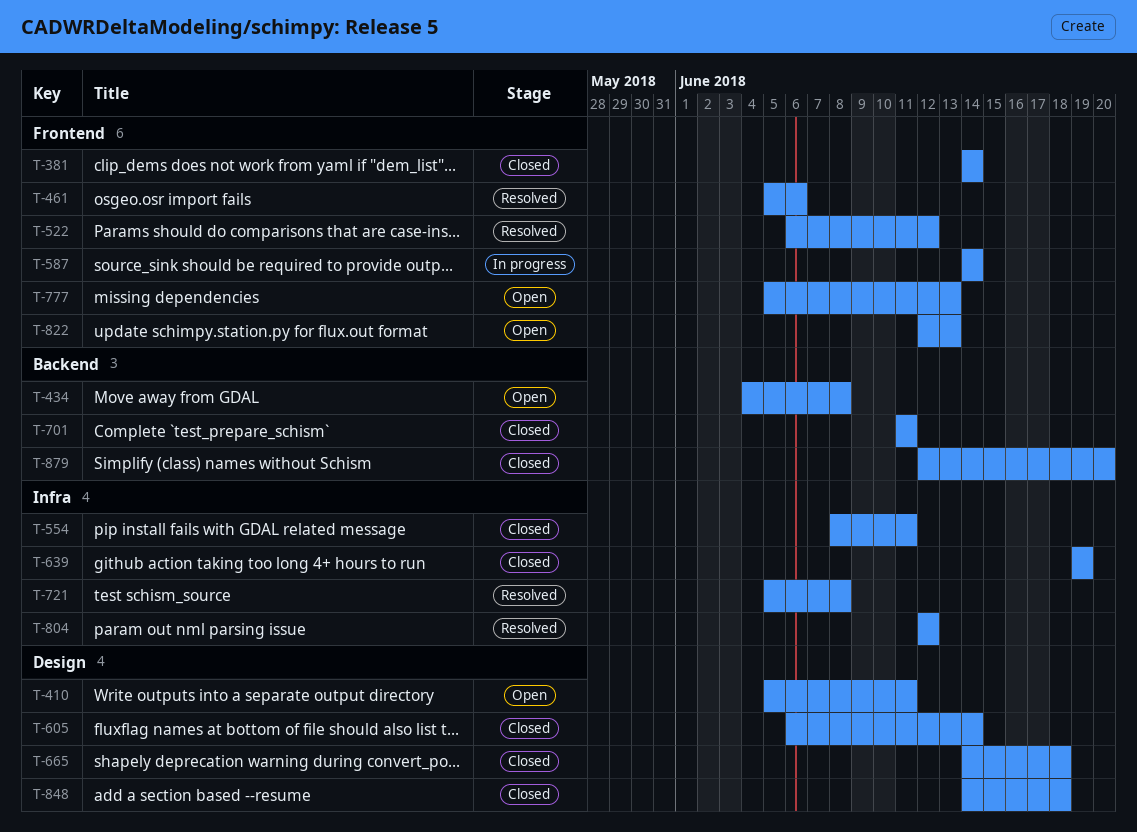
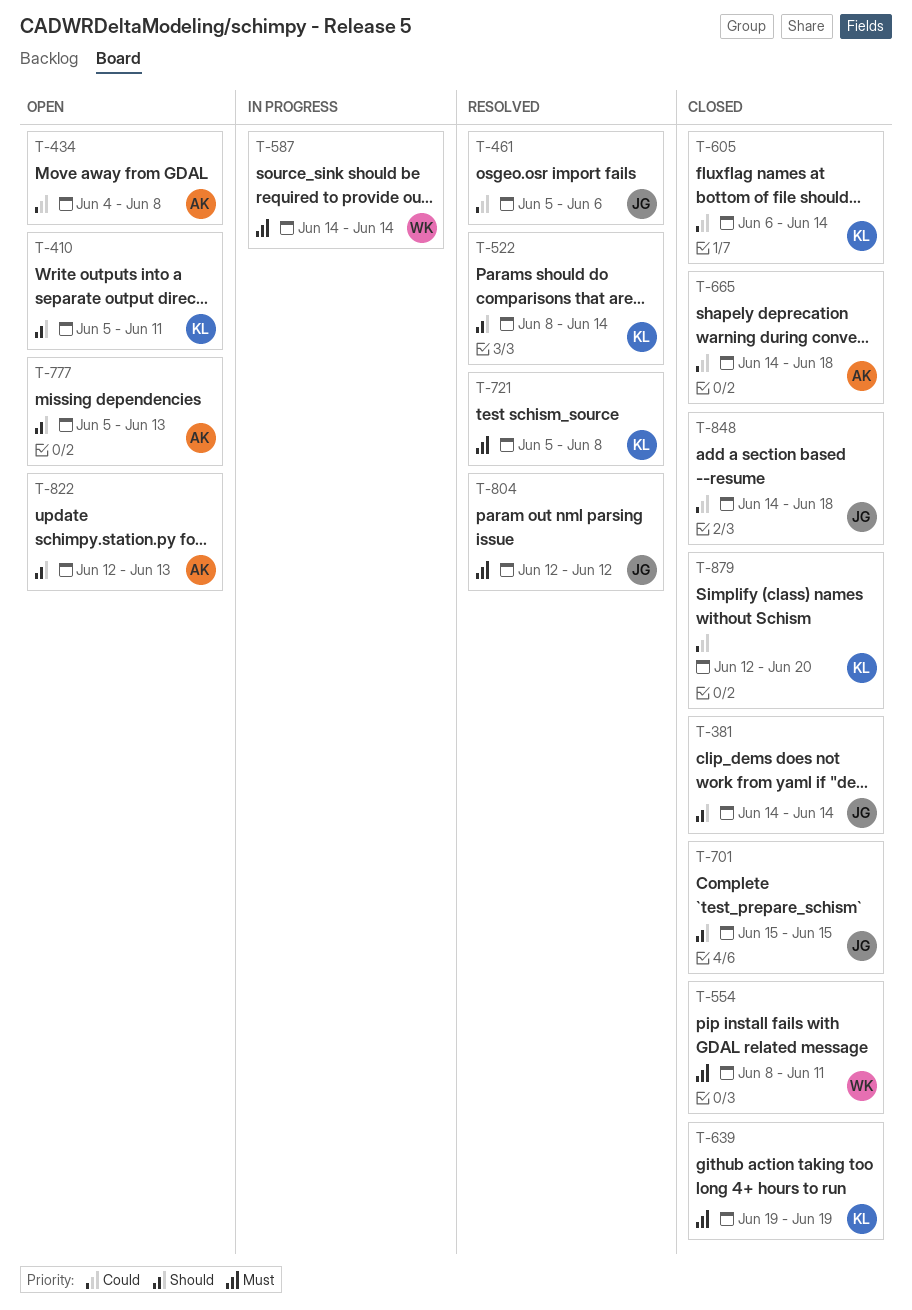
T-522, start: Jun 6 -> Jun 8
T-522, due: Jun 12 -> Jun 14
T-701, start: Jun 11 -> Jun 15
T-701, due: Jun 11 -> Jun 15

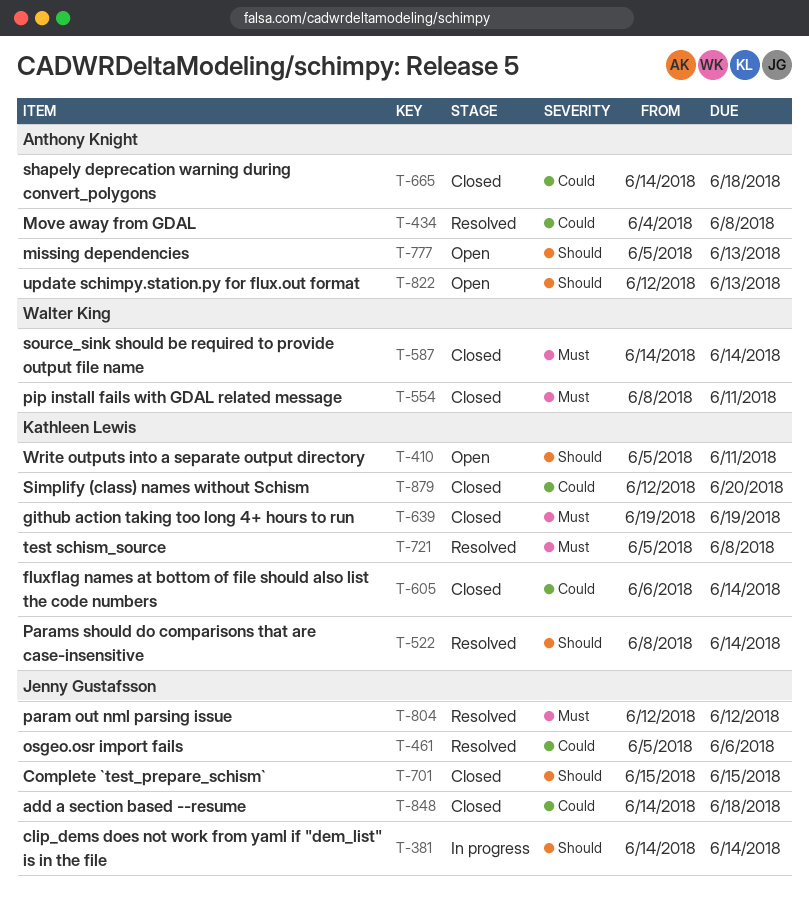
T-381, status: Closed -> In progress
T-434, status: Open -> Resolved
T-587, status: In progress -> Closed

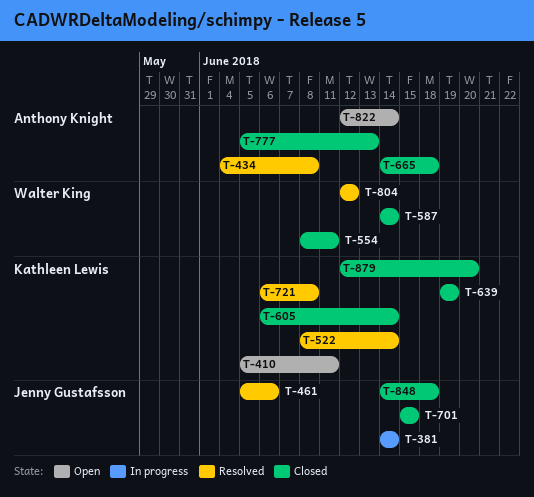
T-721, start: Jun 5 -> Jun 6
T-777, status: Open -> Closed
T-804, owner: Jenny Gustafsson -> Walter King
T-822, due: Jun 13 -> Jun 14

